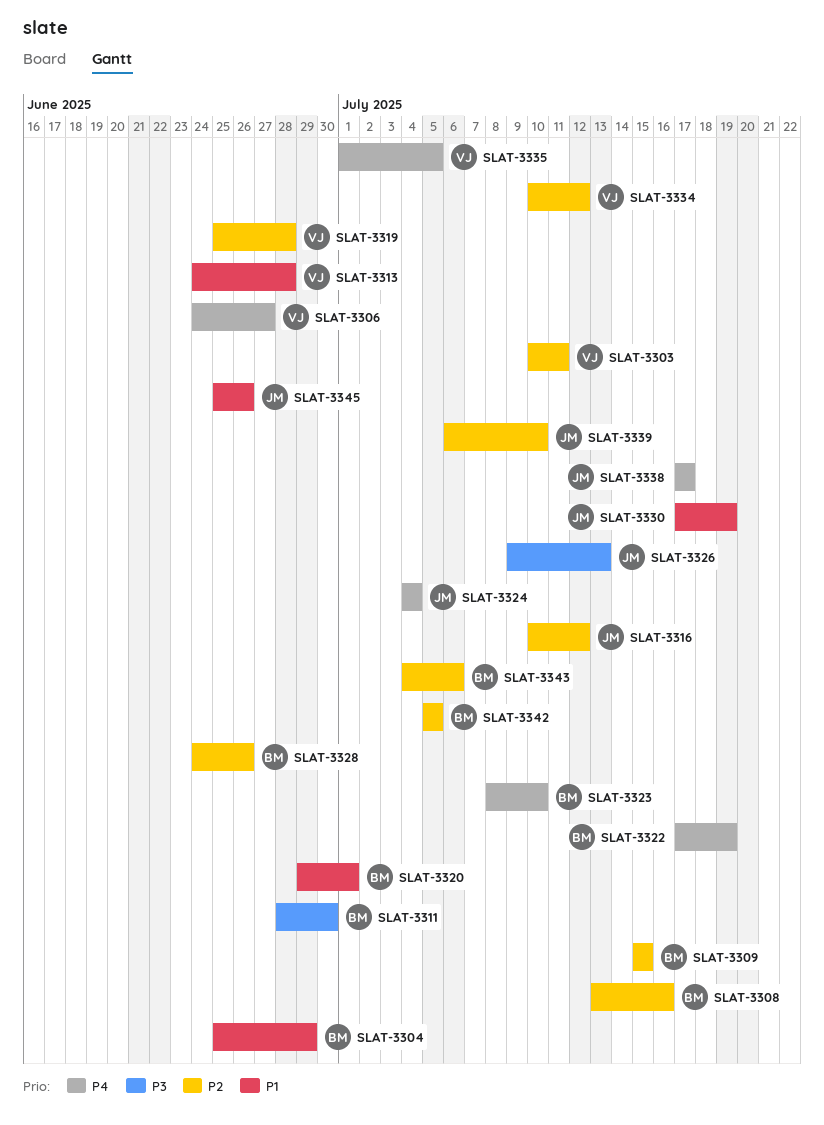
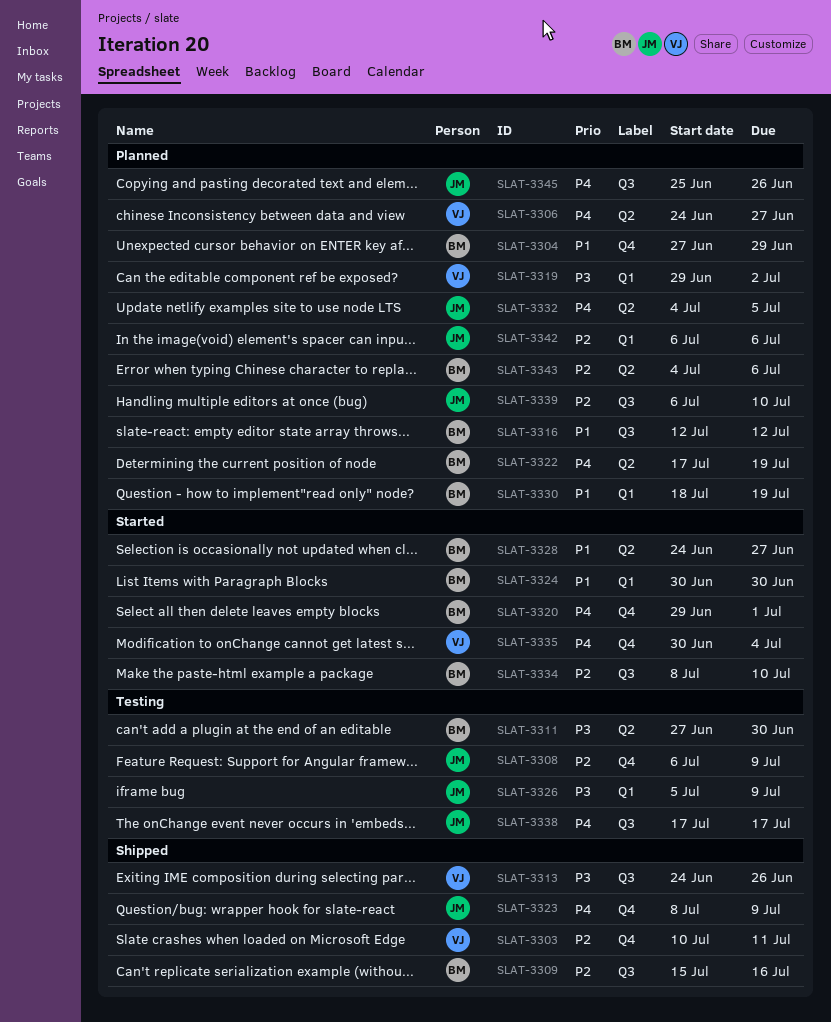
SLAT-3304, start: Jun 25 -> Jun 27
SLAT-3308, owner: BM -> JM
SLAT-3308, start: Jul 13 -> Jul 6
SLAT-3308, due: Jul 16 -> Jul 9
SLAT-3309, due: Jul 15 -> Jul 16
SLAT-3311, start: Jun 28 -> Jun 27
SLAT-3313, priority: P1 -> P3
SLAT-3313, due: Jun 28 -> Jun 26
SLAT-3316, owner: JM -> BM
SLAT-3316, priority: P2 -> P1
SLAT-3316, start: Jul 10 -> Jul 12
SLAT-3319, priority: P2 -> P3
SLAT-3319, start: Jun 25 -> Jun 29
SLAT-3319, due: Jun 28 -> Jul 2
SLAT-3320, priority: P1 -> P4
SLAT-3323, owner: BM -> JM
SLAT-3323, due: Jul 10 -> Jul 9
SLAT-3324, owner: JM -> BM
SLAT-3324, priority: P4 -> P1
SLAT-3324, start: Jul 4 -> Jun 30
SLAT-3324, due: Jul 4 -> Jun 30
SLAT-3326, start: Jul 9 -> Jul 5
SLAT-3326, due: Jul 13 -> Jul 9
SLAT-3328, priority: P2 -> P1
SLAT-3328, due: Jun 26 -> Jun 27
SLAT-3330, owner: JM -> BM
SLAT-3330, start: Jul 17 -> Jul 18
SLAT-3332: none -> present
SLAT-3334, owner: VJ -> BM
SLAT-3334, start: Jul 10 -> Jul 8
SLAT-3334, due: Jul 12 -> Jul 10
SLAT-3335, start: Jul 1 -> Jun 30
SLAT-3335, due: Jul 5 -> Jul 4
SLAT-3342, owner: BM -> JM
SLAT-3342, start: Jul 5 -> Jul 6
SLAT-3342, due: Jul 5 -> Jul 6
SLAT-3345, priority: P1 -> P4

